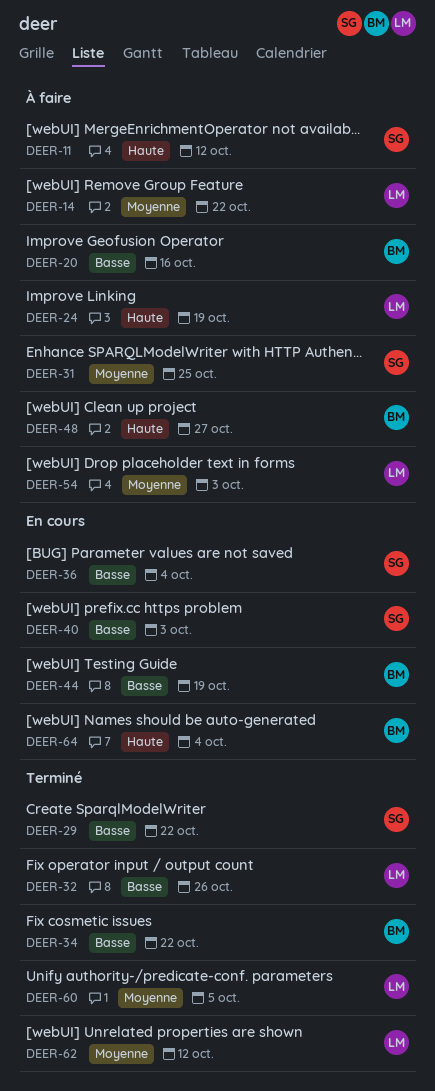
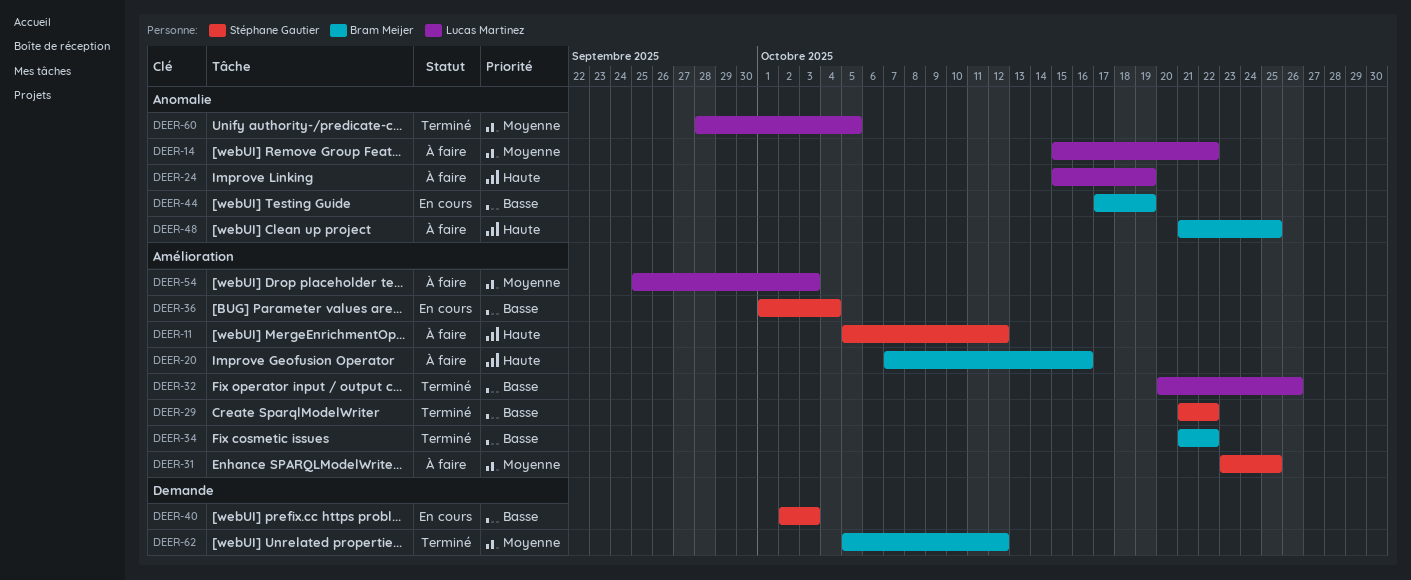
DEER-20, priority: Basse -> Haute
DEER-48, due: Oct 27 -> Oct 25
DEER-62, owner: Lucas Martinez -> Bram Meijer
DEER-64: present -> none

